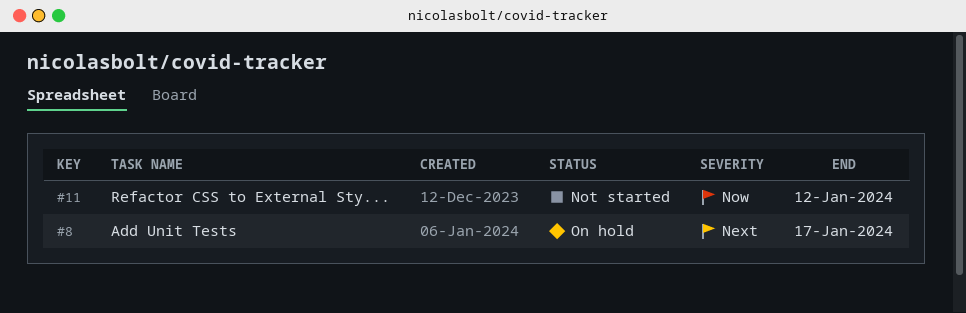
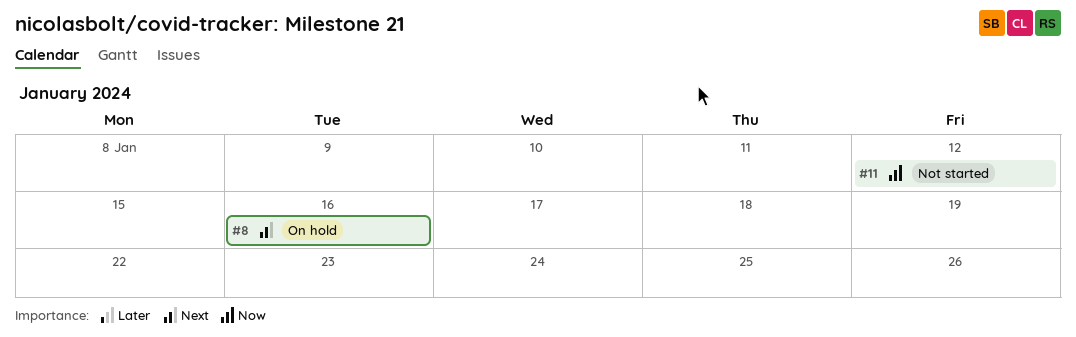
#8, due: Jan 17 -> Jan 16

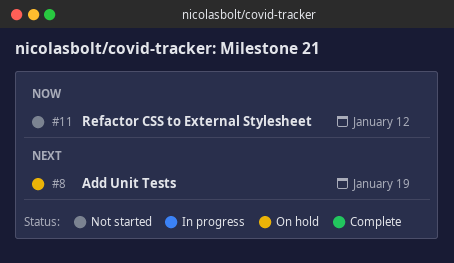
#8, due: Jan 16 -> Jan 19

